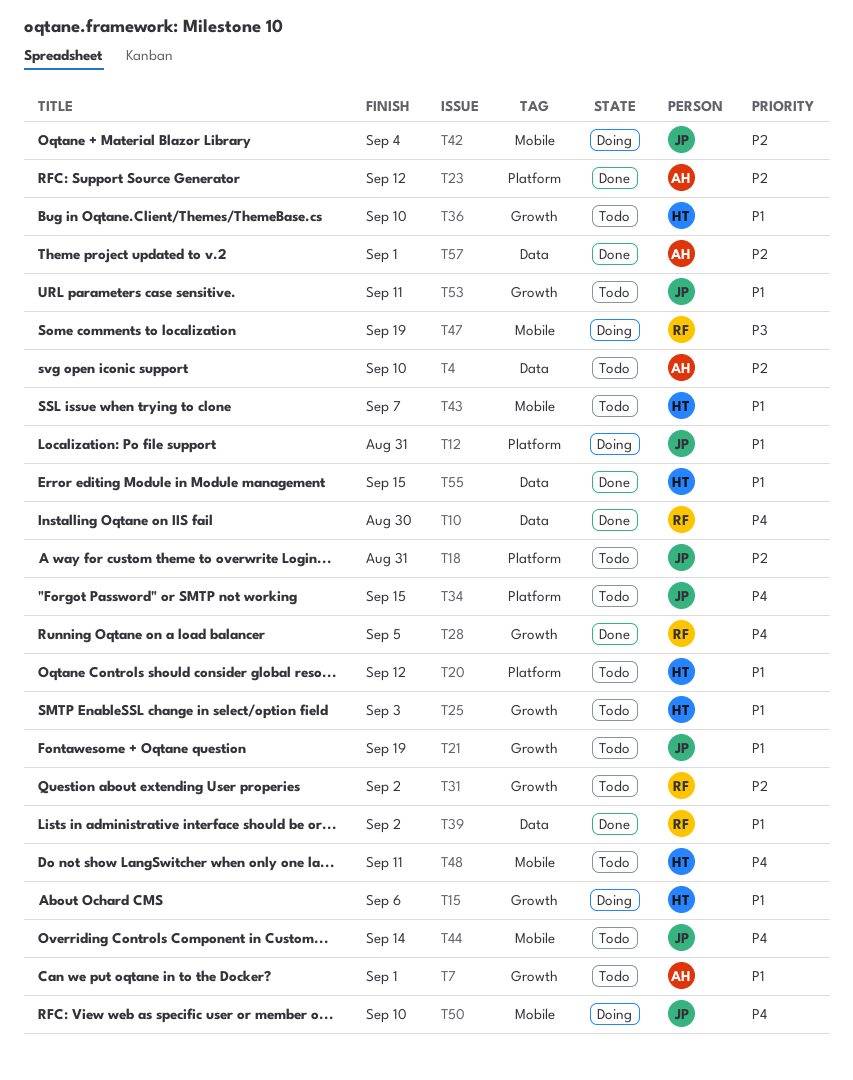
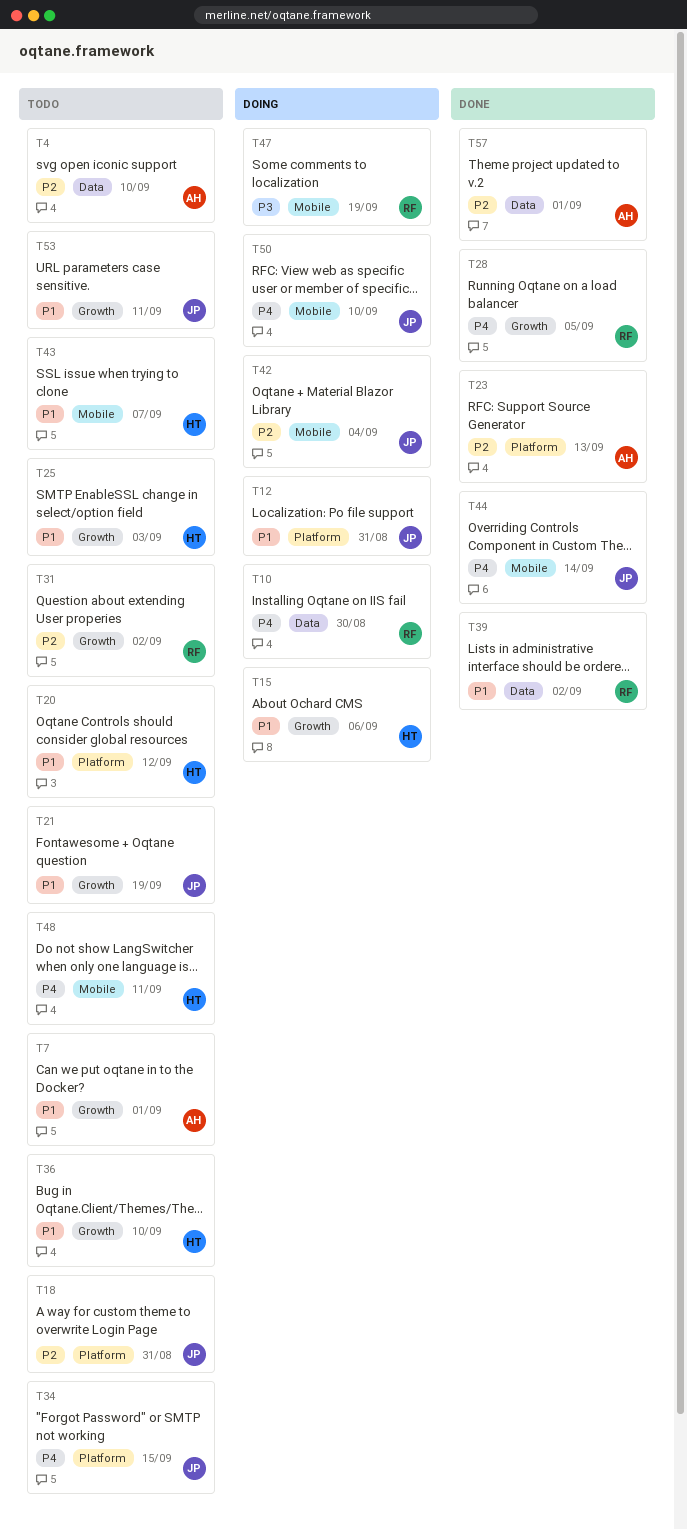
T10, status: Done -> Doing
T23, due: Sep 12 -> Sep 13
T44, status: Todo -> Done
T55: present -> none

